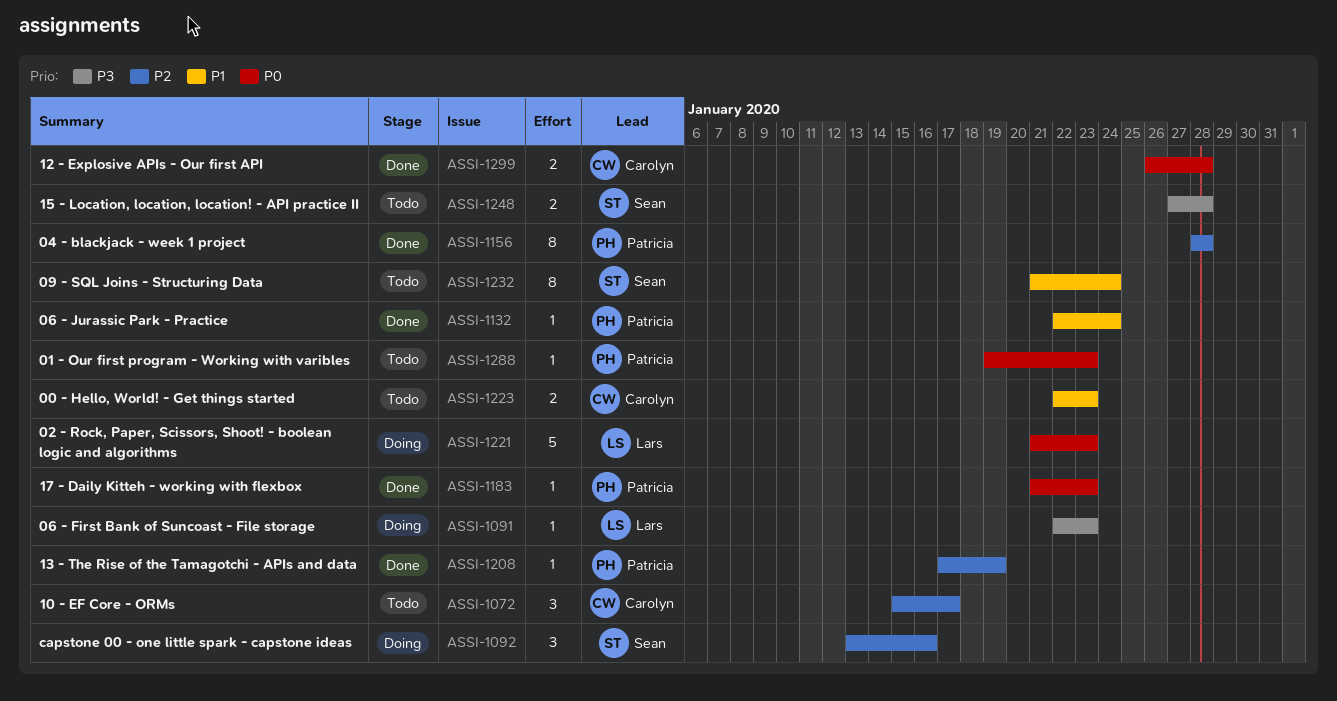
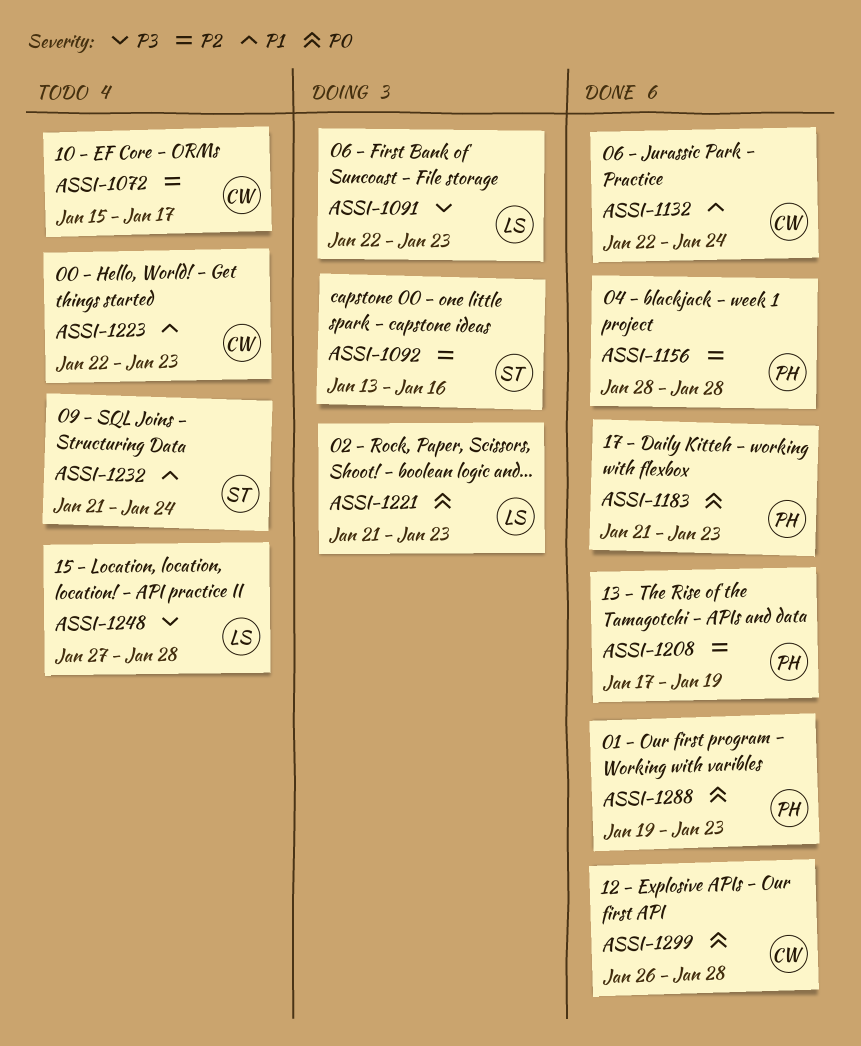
ASSI-1132, owner: Patricia -> Carolyn
ASSI-1248, owner: Sean -> Lars
ASSI-1288, status: Todo -> Done

